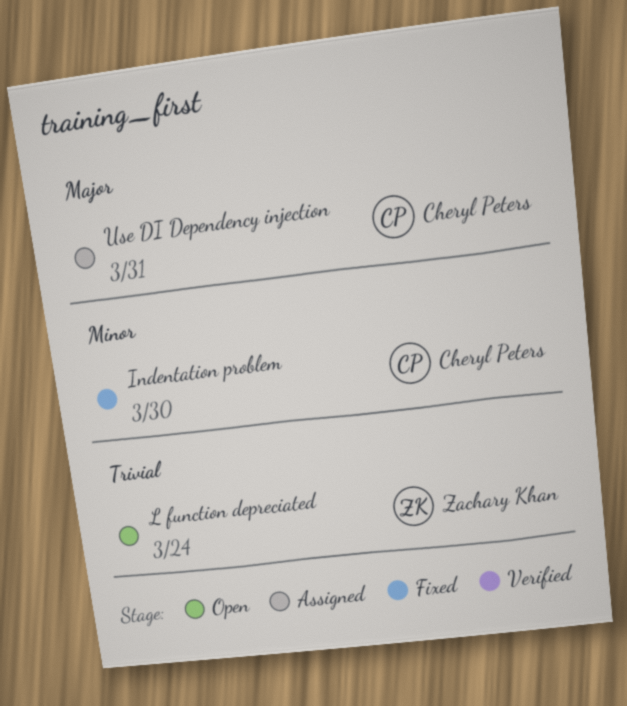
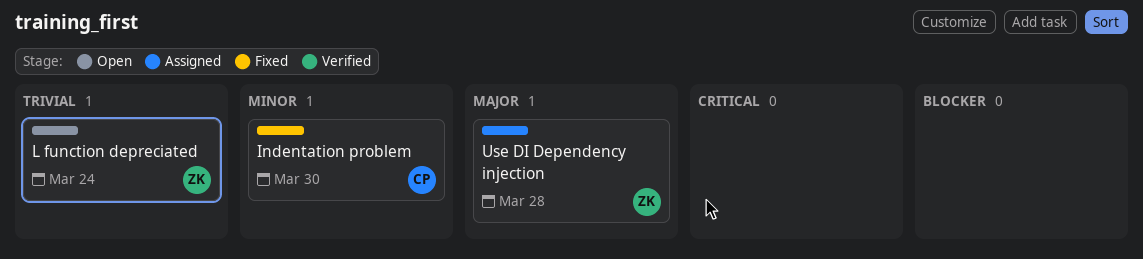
Use DI Dependency injection, owner: Cheryl Peters -> Zachary Khan
Use DI Dependency injection, due: Mar 31 -> Mar 28

